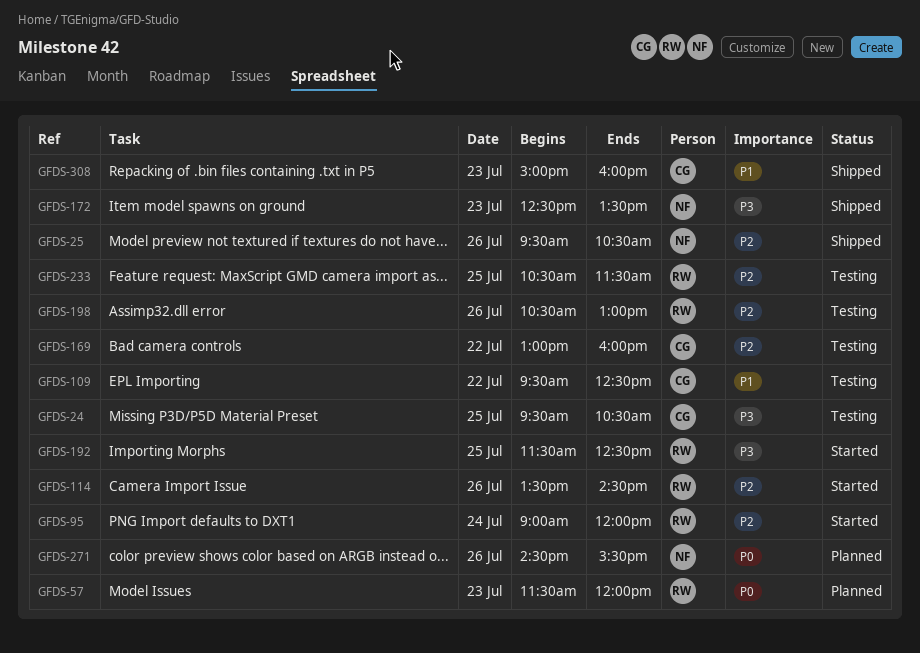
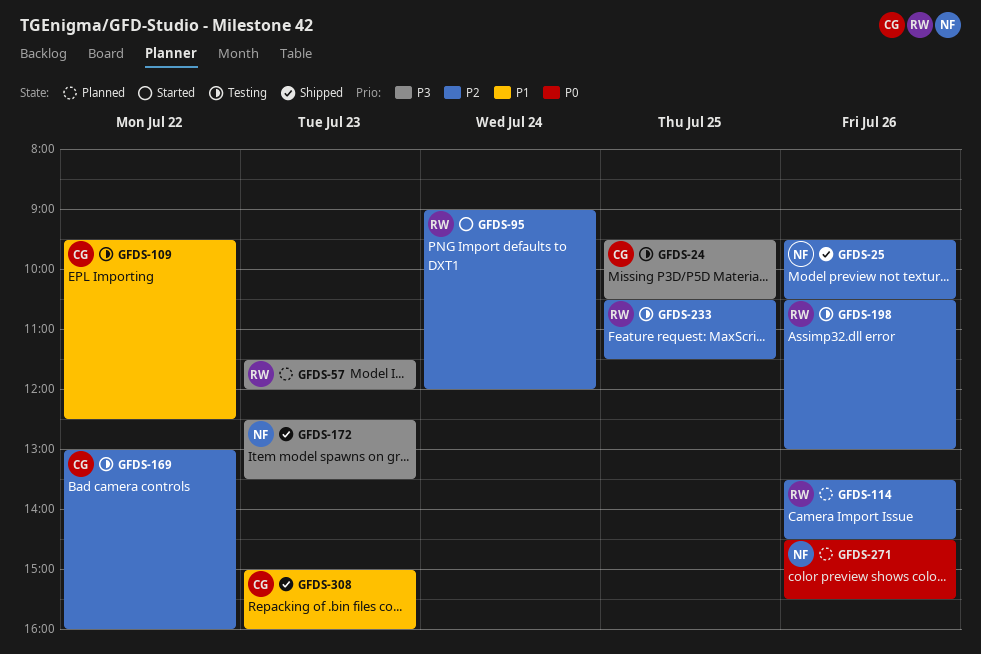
GFDS-57, priority: P0 -> P3
GFDS-114, status: Started -> Planned
GFDS-192: present -> none

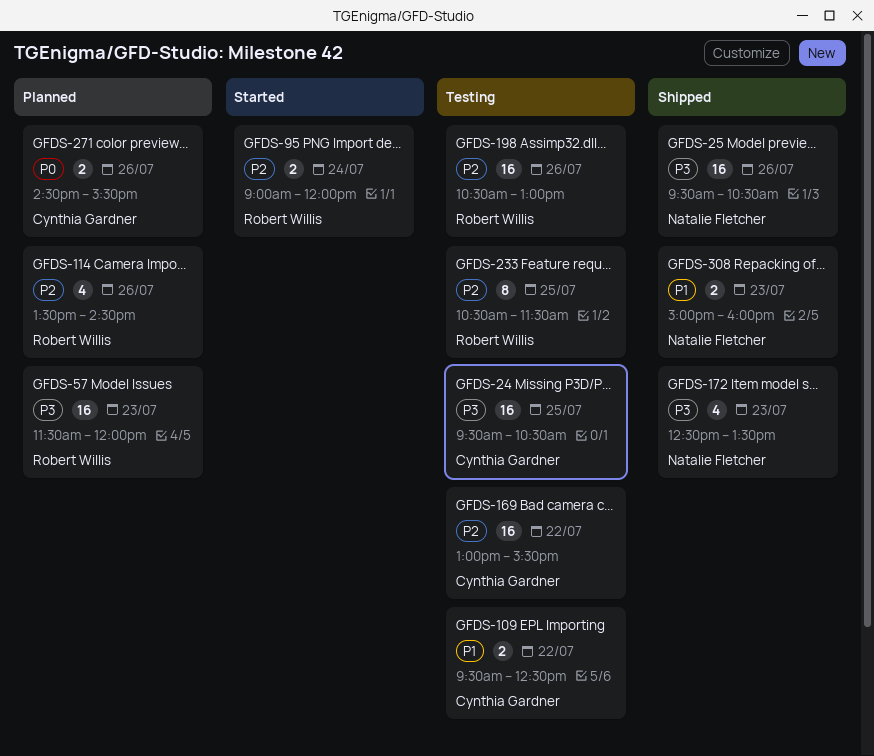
GFDS-25, priority: P2 -> P3
GFDS-169, ends: 16:00 -> 15:30
GFDS-271, owner: Natalie Fletcher -> Cynthia Gardner
GFDS-308, owner: Cynthia Gardner -> Natalie Fletcher

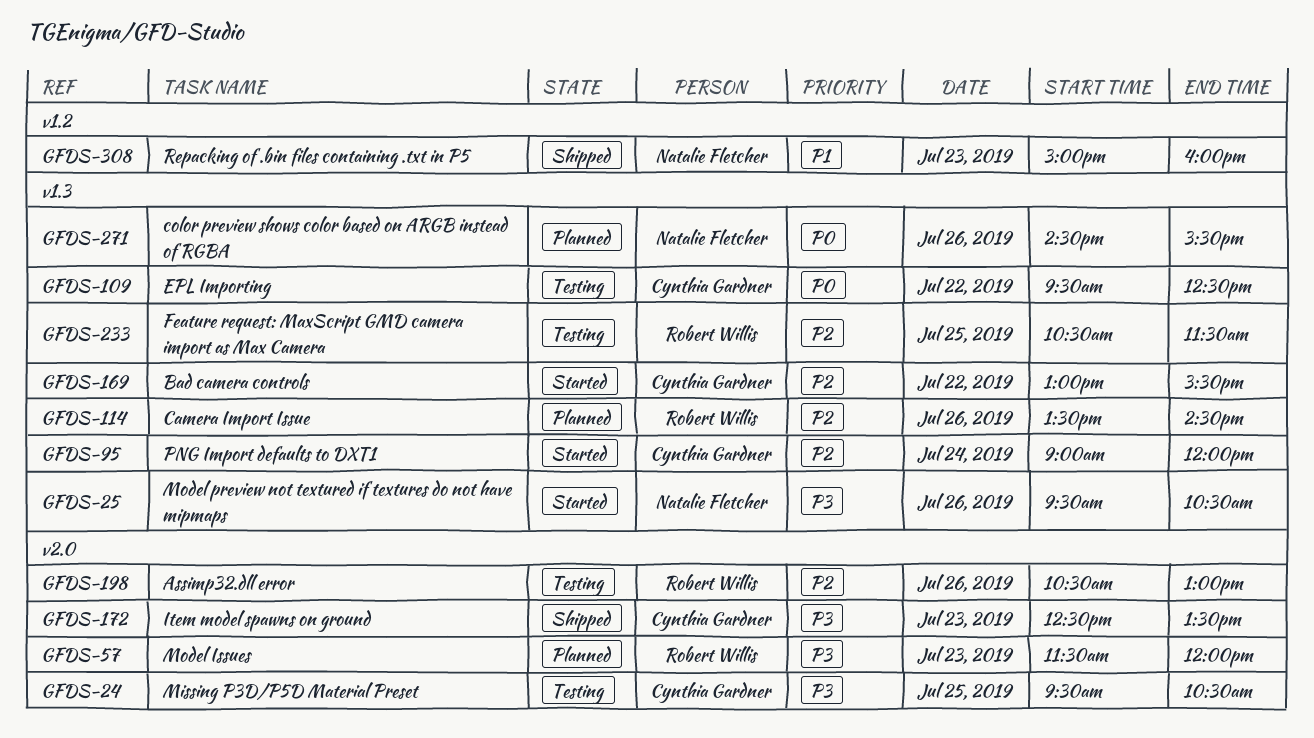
GFDS-25, status: Shipped -> Started
GFDS-95, owner: Robert Willis -> Cynthia Gardner
GFDS-109, priority: P1 -> P0
GFDS-169, status: Testing -> Started
GFDS-172, owner: Natalie Fletcher -> Cynthia Gardner
GFDS-271, owner: Cynthia Gardner -> Natalie Fletcher

